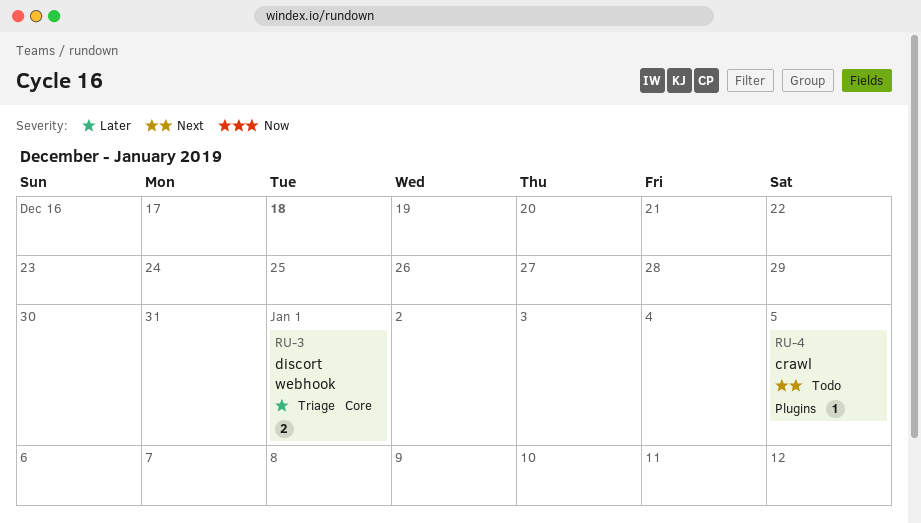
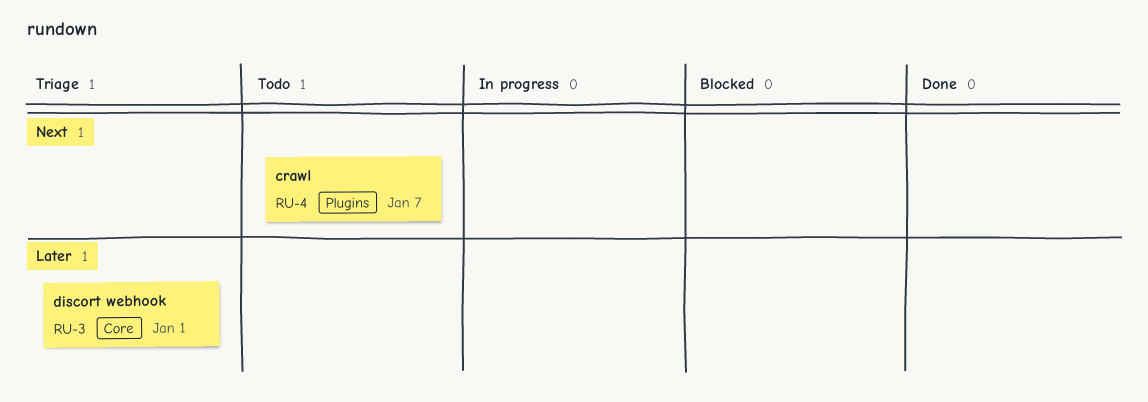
RU-4, due: Jan 5 -> Jan 7

